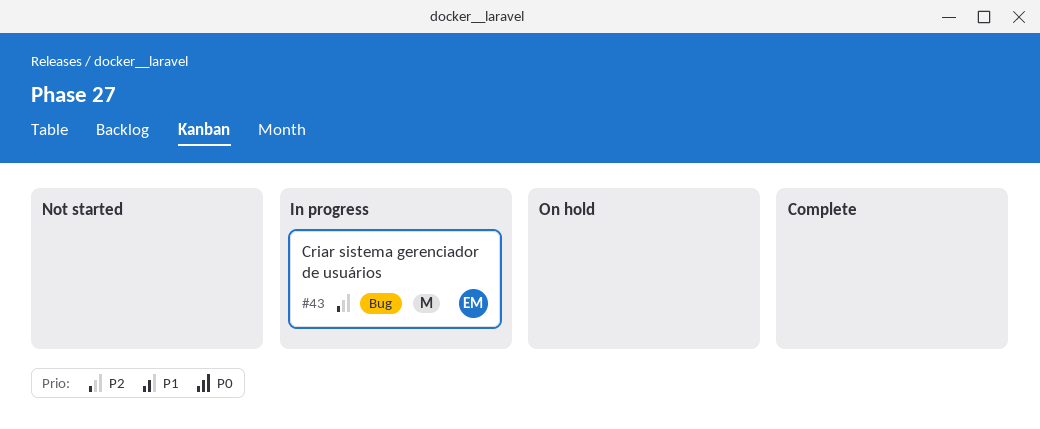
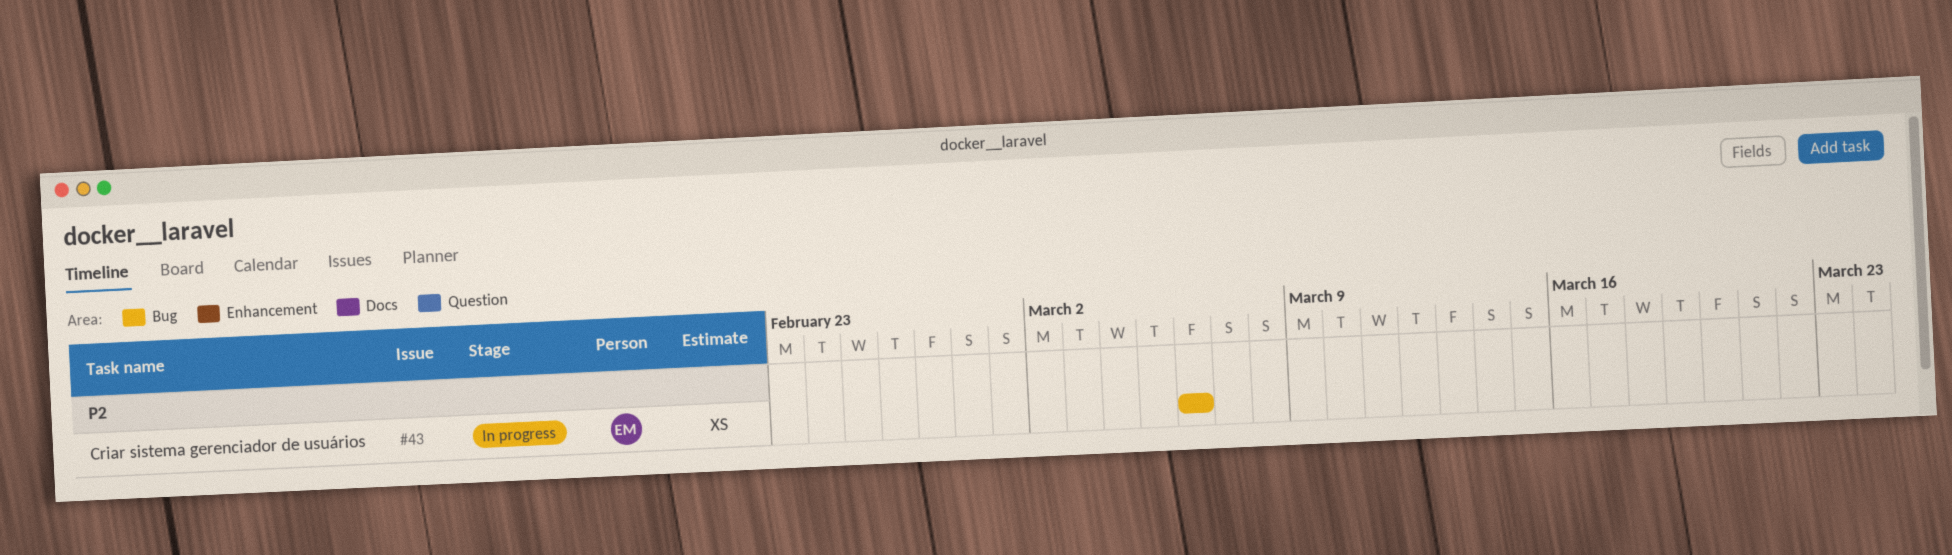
#43, estimate: M -> XS

